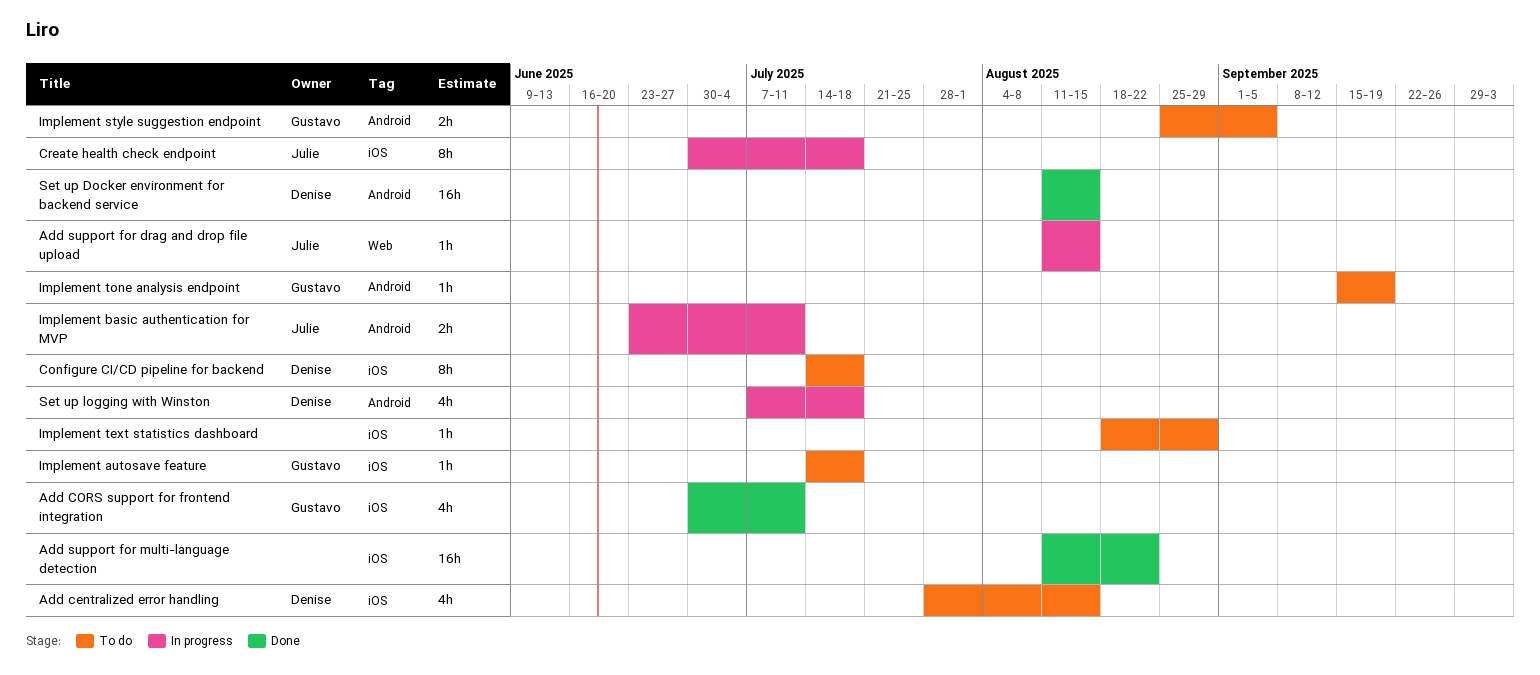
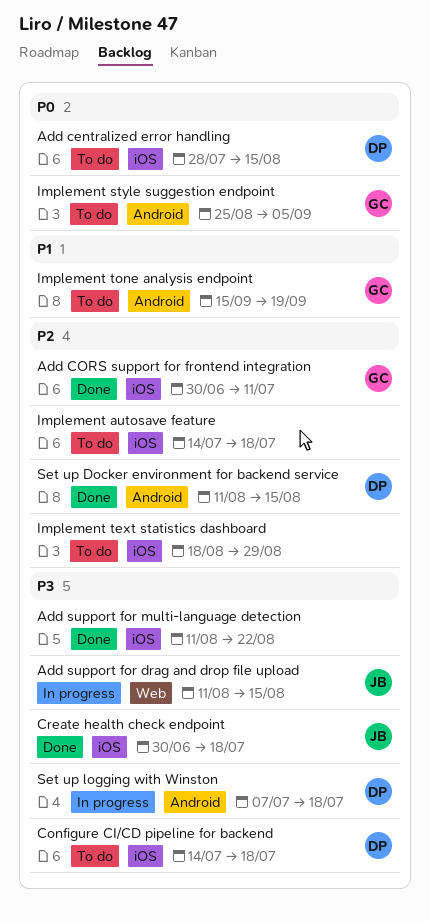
Create health check endpoint, status: In progress -> Done
Implement autosave feature, owner: Gustavo -> none
Implement basic authentication for MVP: present -> none

